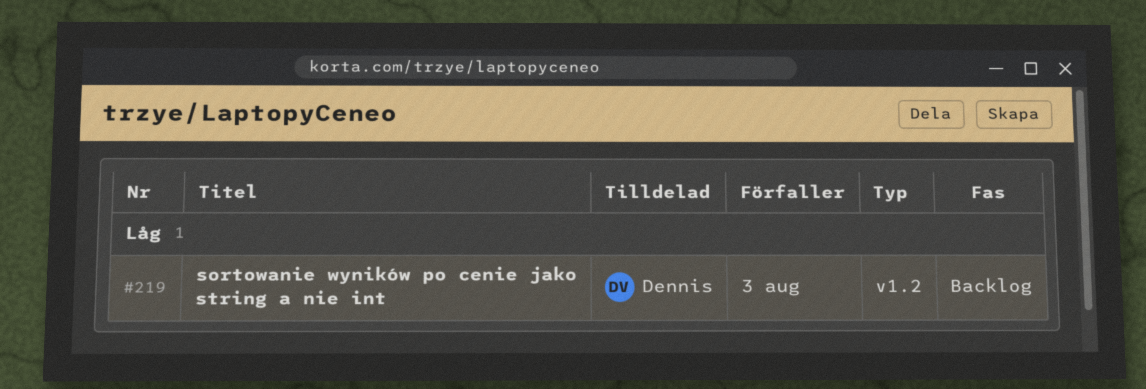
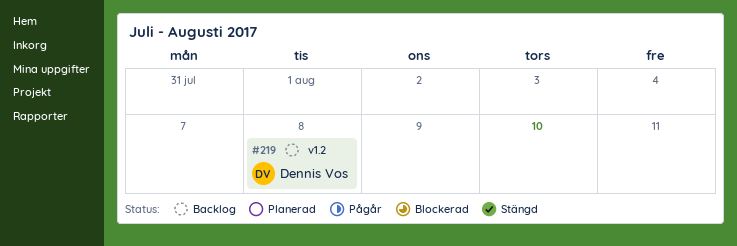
#219, due: Aug 3 -> Aug 8

